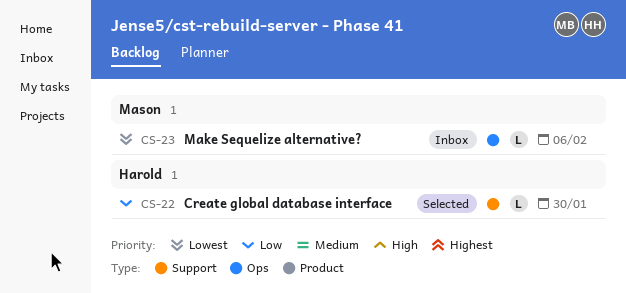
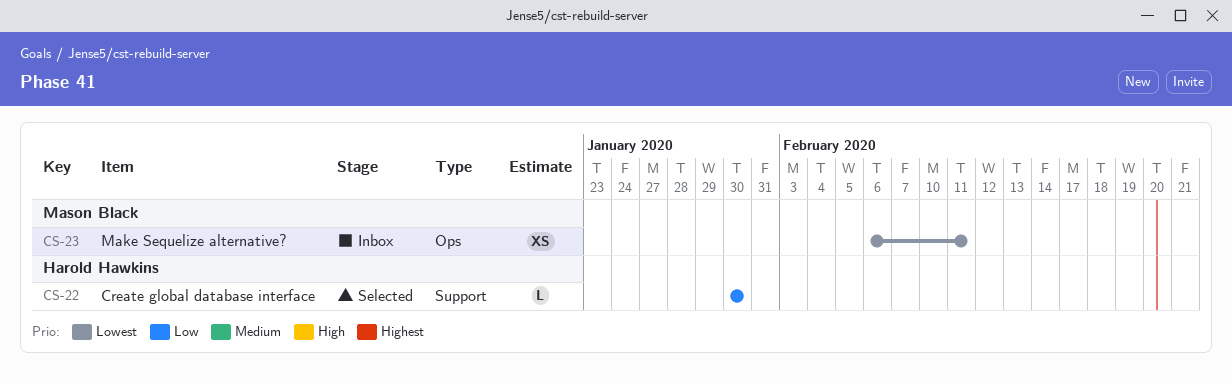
CS-23, estimate: L -> XS
CS-23, due: Feb 6 -> Feb 11

